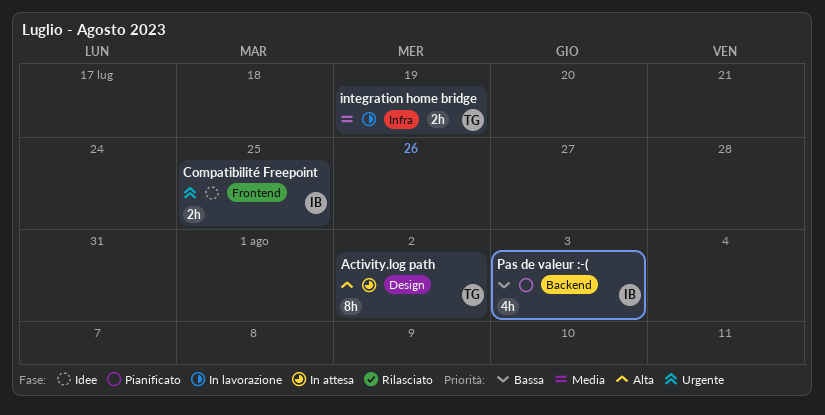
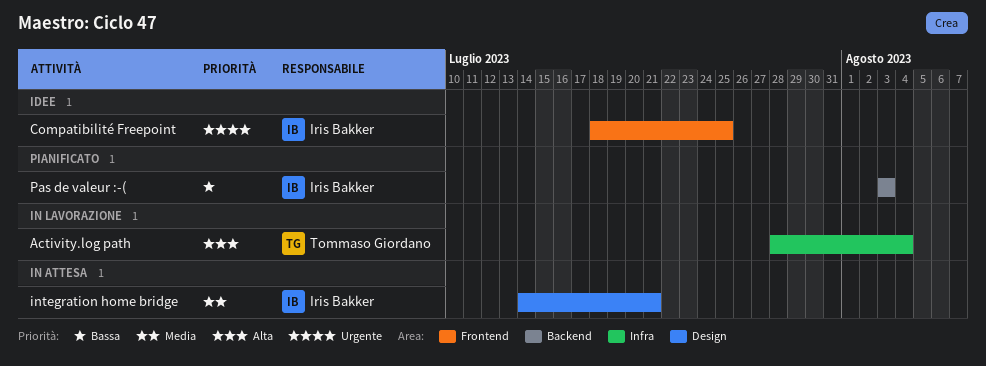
Activity.log path, status: In attesa -> In lavorazione
Activity.log path, label: Design -> Infra
Activity.log path, due: Aug 2 -> Aug 4
integration home bridge, status: In lavorazione -> In attesa
integration home bridge, owner: Tommaso Giordano -> Iris Bakker
integration home bridge, label: Infra -> Design
integration home bridge, due: Jul 19 -> Jul 21

